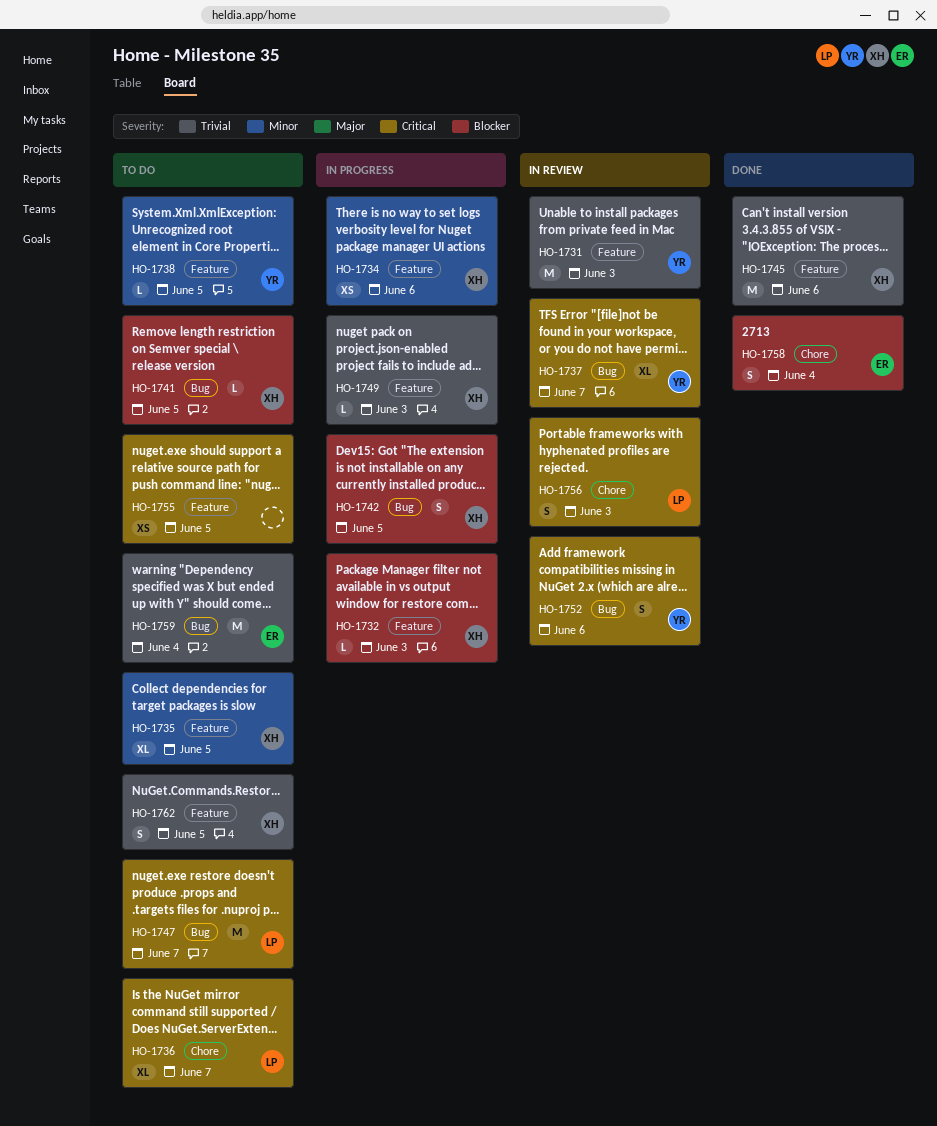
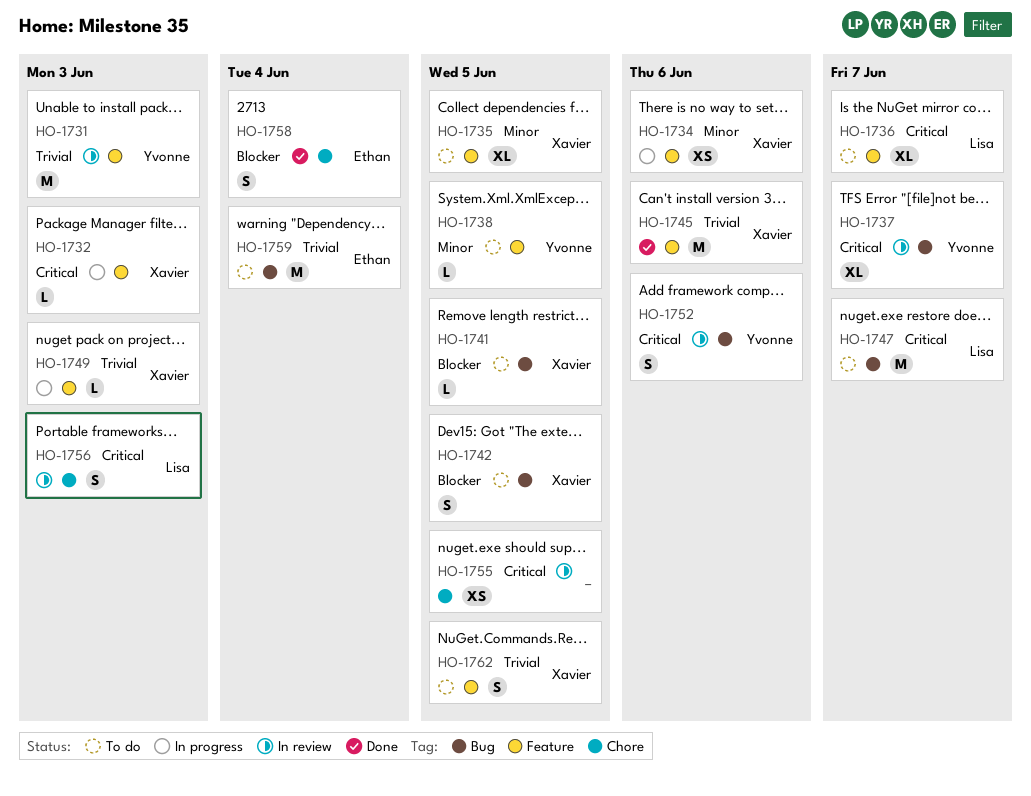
HO-1732, priority: Blocker -> Critical
HO-1736, label: Chore -> Feature
HO-1742, status: In progress -> To do
HO-1755, status: To do -> In review
HO-1755, label: Feature -> Chore

